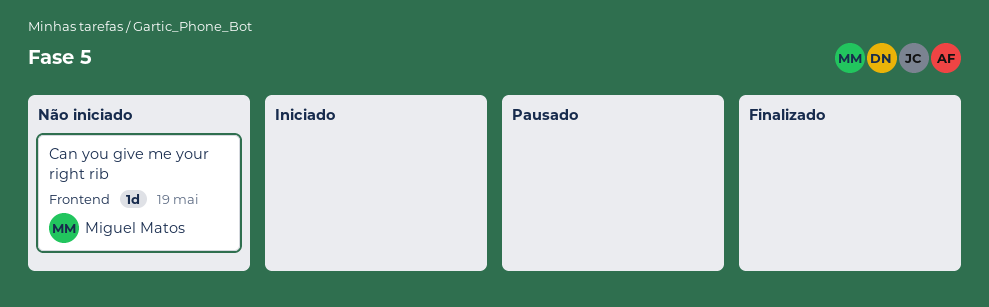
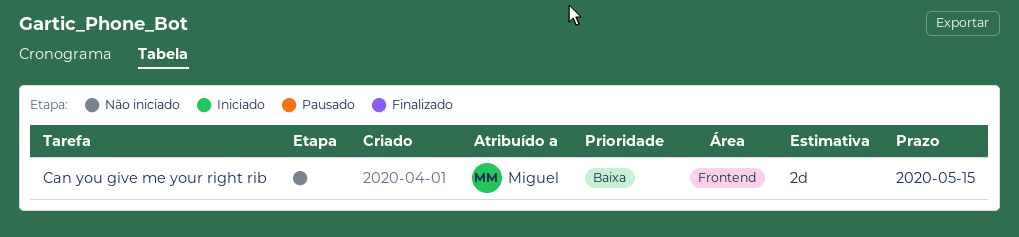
Can you give me your right rib, estimate: 1d -> 2d
Can you give me your right rib, due: May 19 -> May 15

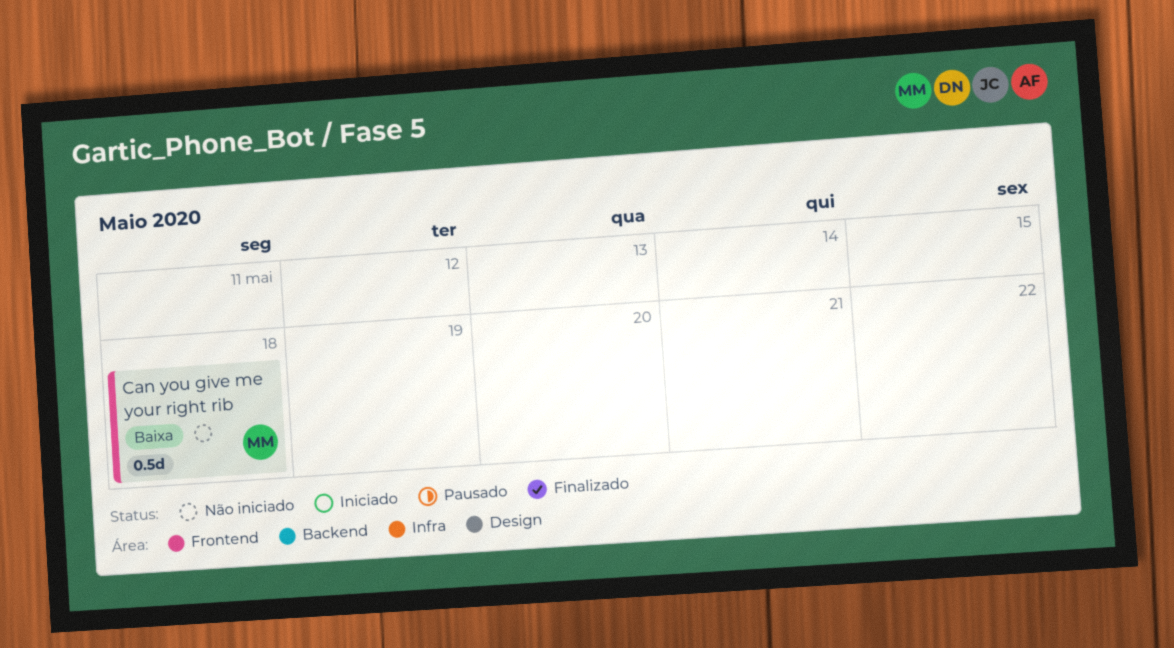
Can you give me your right rib, estimate: 2d -> 0.5d
Can you give me your right rib, due: May 15 -> May 18

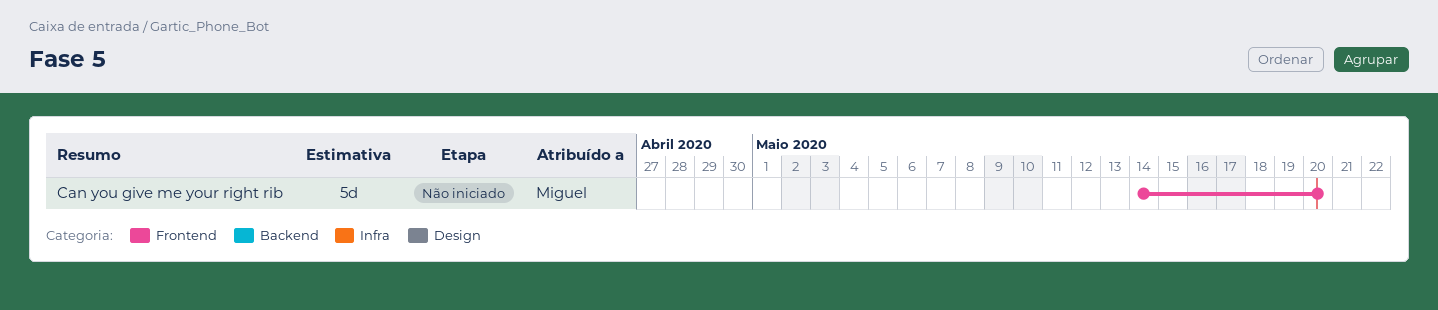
Can you give me your right rib, estimate: 0.5d -> 5d
Can you give me your right rib, due: May 18 -> May 20

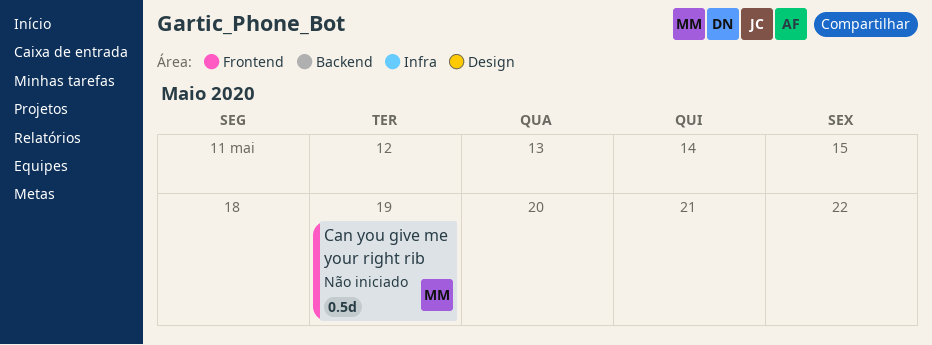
Can you give me your right rib, estimate: 5d -> 0.5d
Can you give me your right rib, due: May 20 -> May 19

